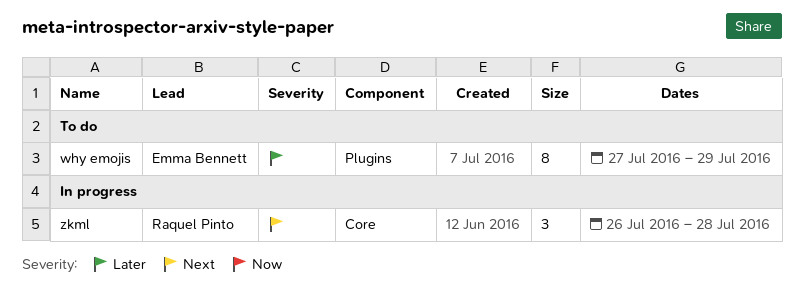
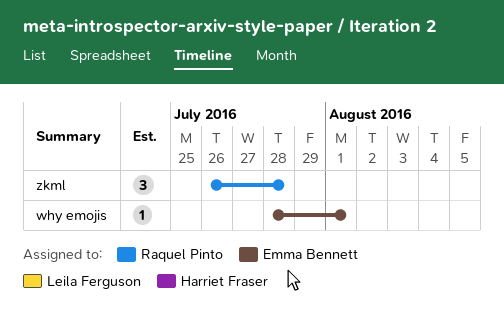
why emojis, estimate: 8 -> 1
why emojis, start: Jul 27 -> Jul 28
why emojis, due: Jul 29 -> Aug 1

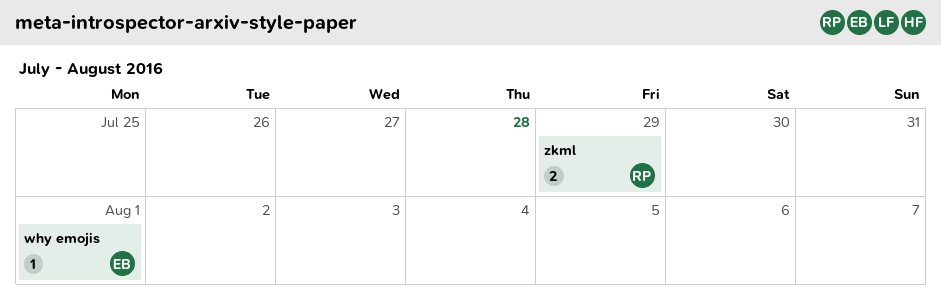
zkml, estimate: 3 -> 2
zkml, due: Jul 28 -> Jul 29

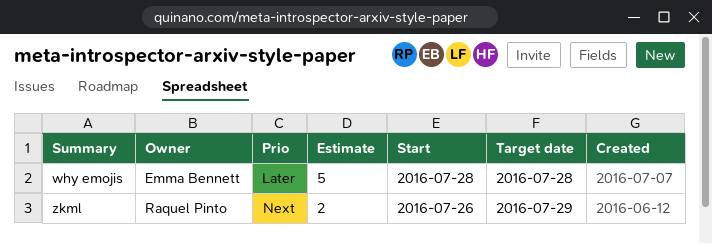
why emojis, estimate: 1 -> 5
why emojis, due: Aug 1 -> Jul 28

